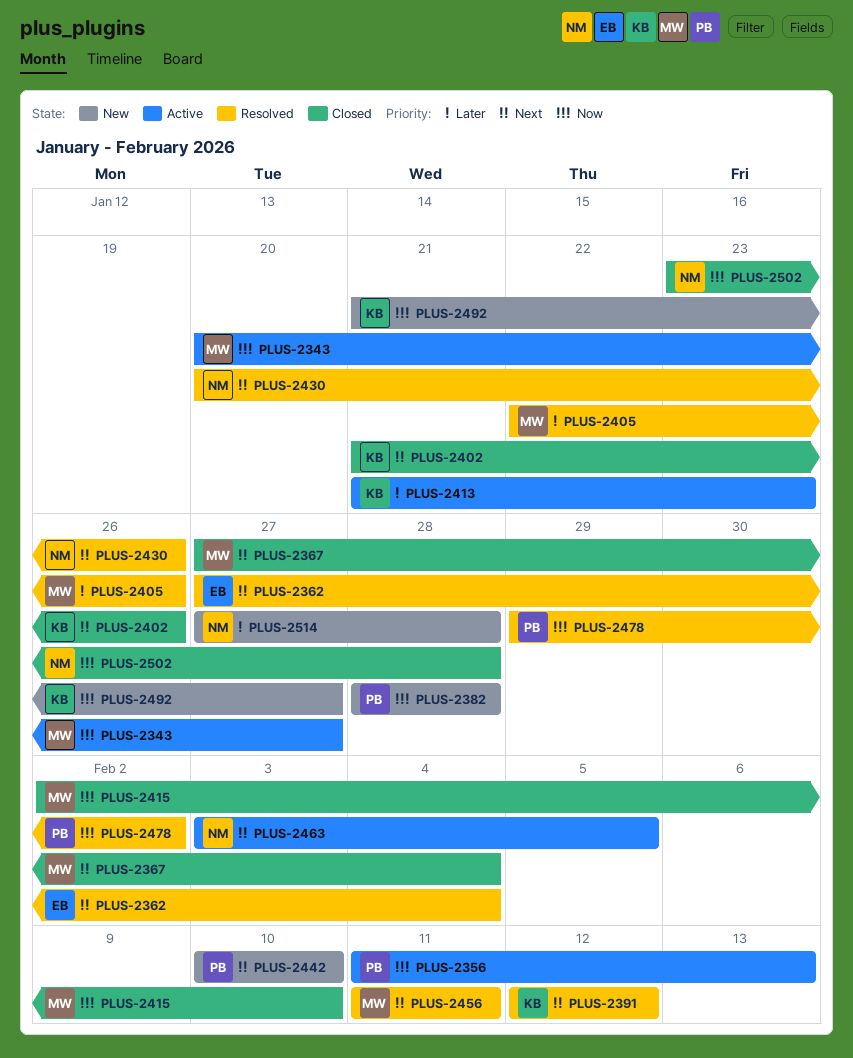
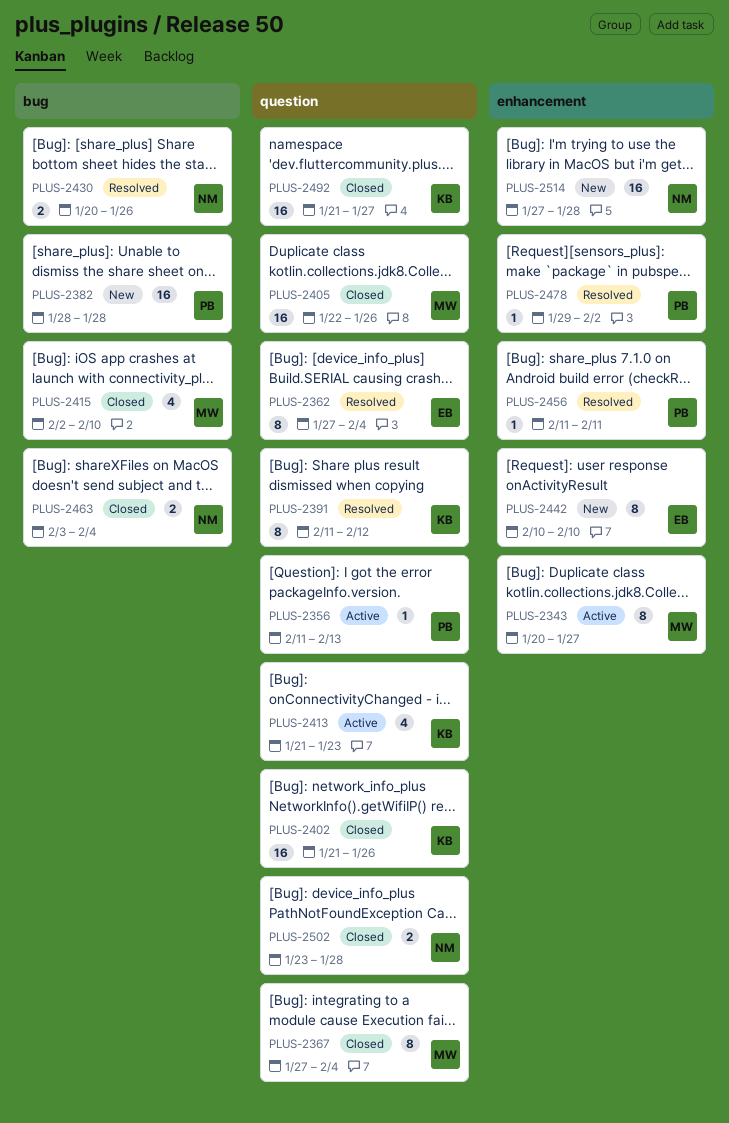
PLUS-2391, start: Feb 12 -> Feb 11
PLUS-2405, status: Resolved -> Closed
PLUS-2442, owner: PB -> EB
PLUS-2456, owner: MW -> PB
PLUS-2463, status: Active -> Closed
PLUS-2463, due: Feb 5 -> Feb 4
PLUS-2492, status: New -> Closed

